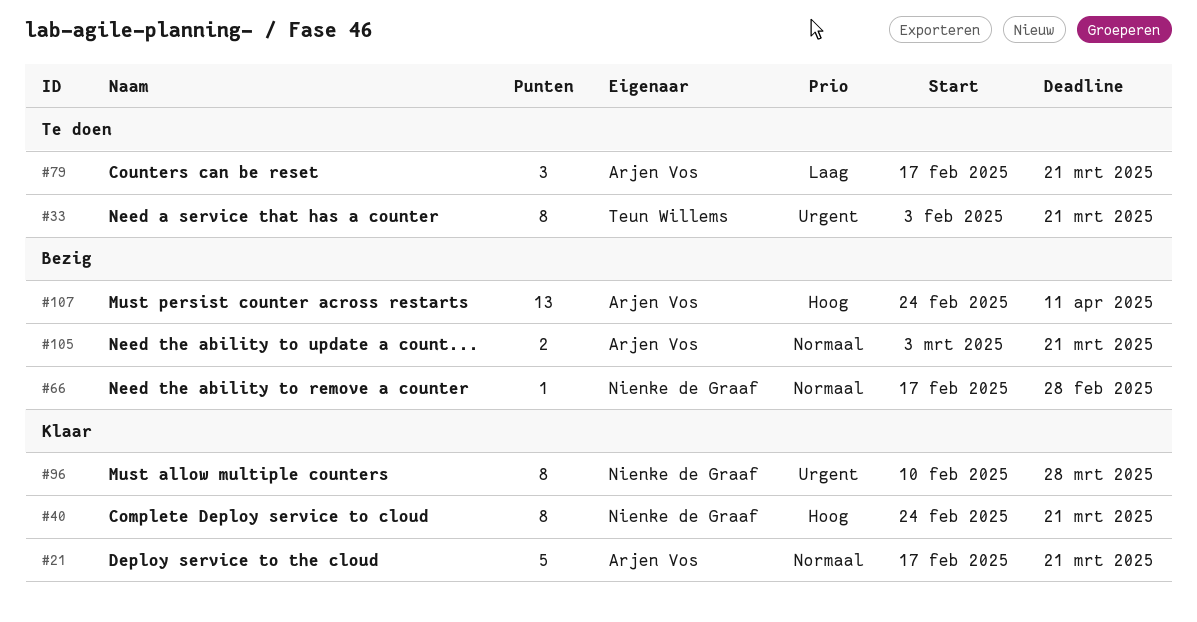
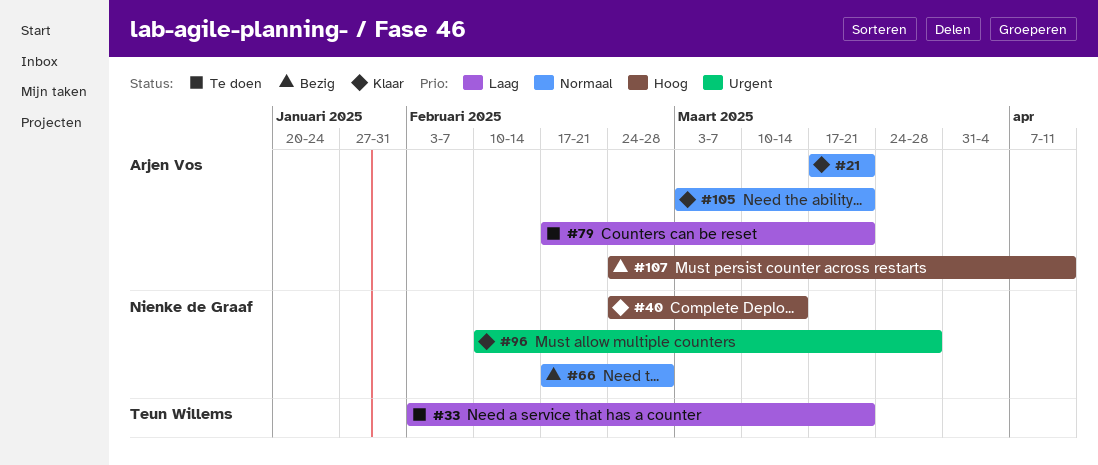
#21, start: Feb 17 -> Mar 17
#33, priority: Urgent -> Laag
#40, due: Mar 21 -> Mar 14
#105, status: Bezig -> Klaar

